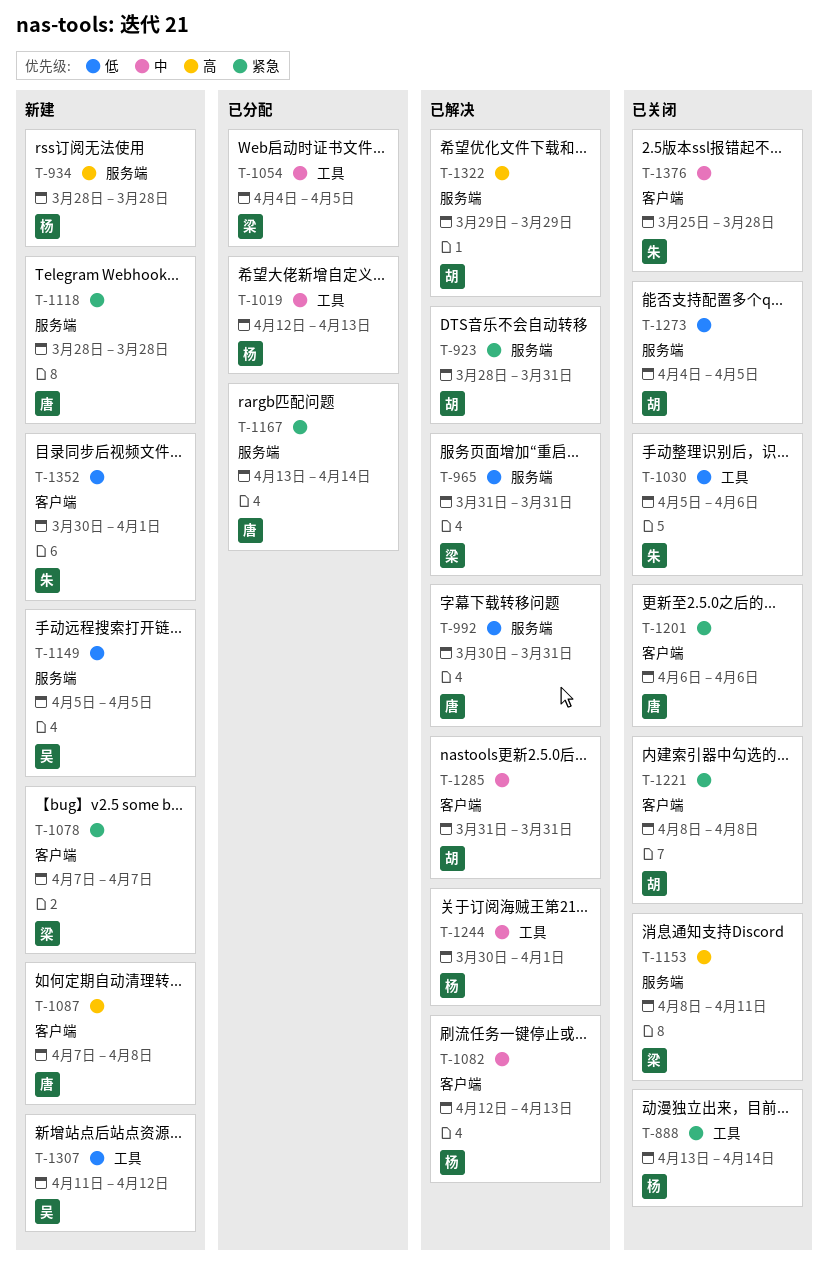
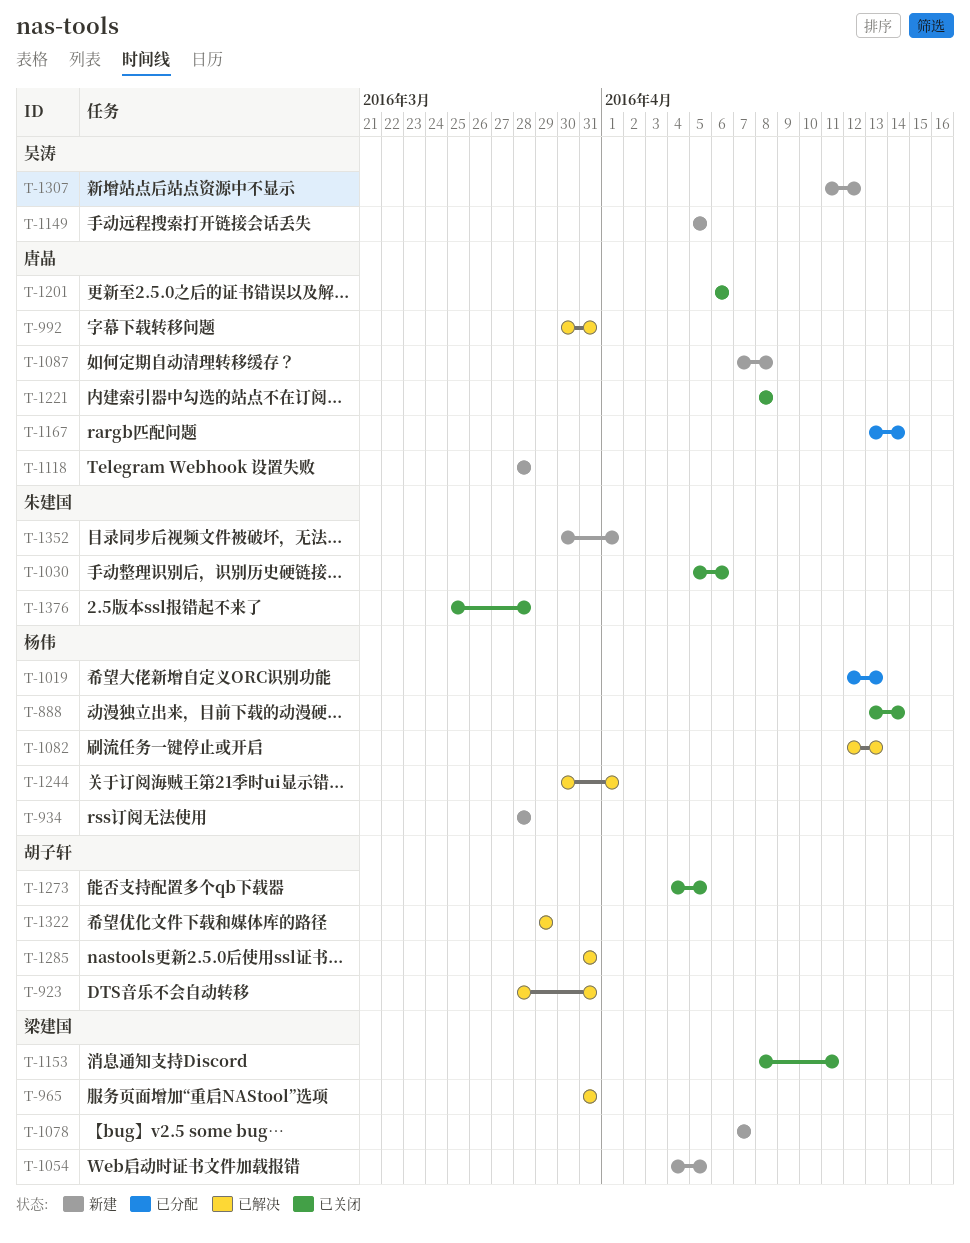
T-1054, status: 已分配 -> 新建
T-1221, owner: 胡子轩 -> 唐晶

